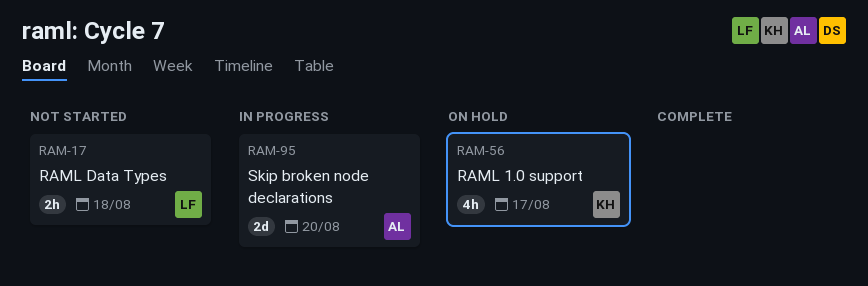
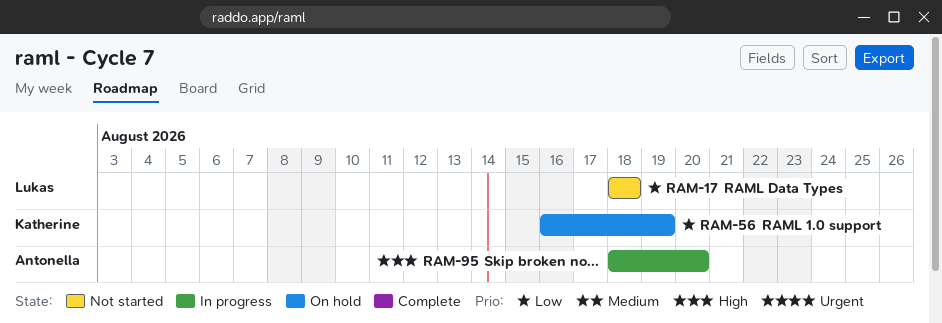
RAM-56, due: Aug 17 -> Aug 19

